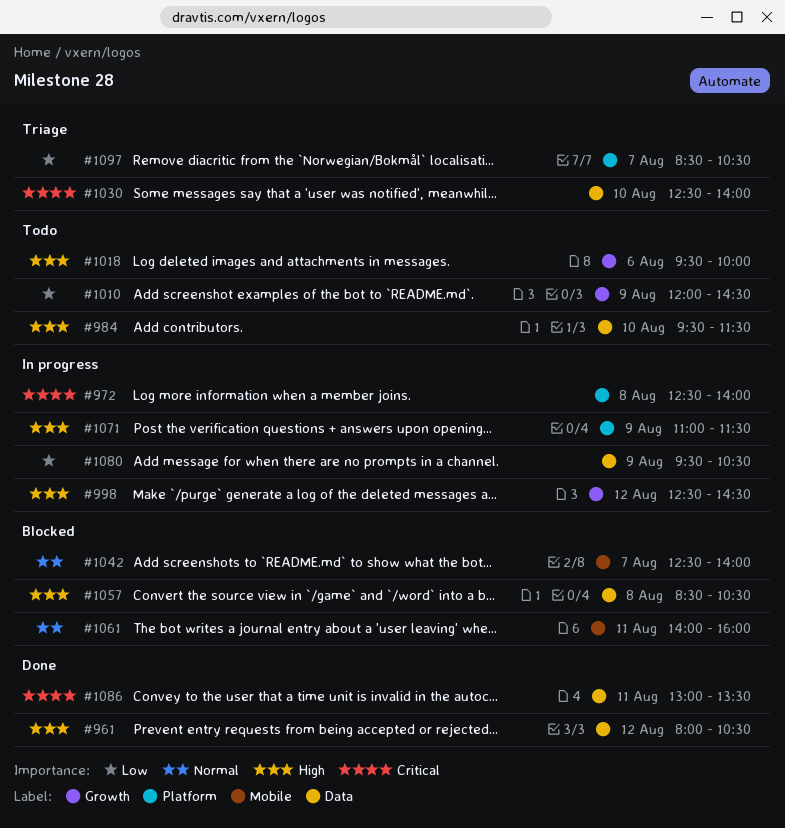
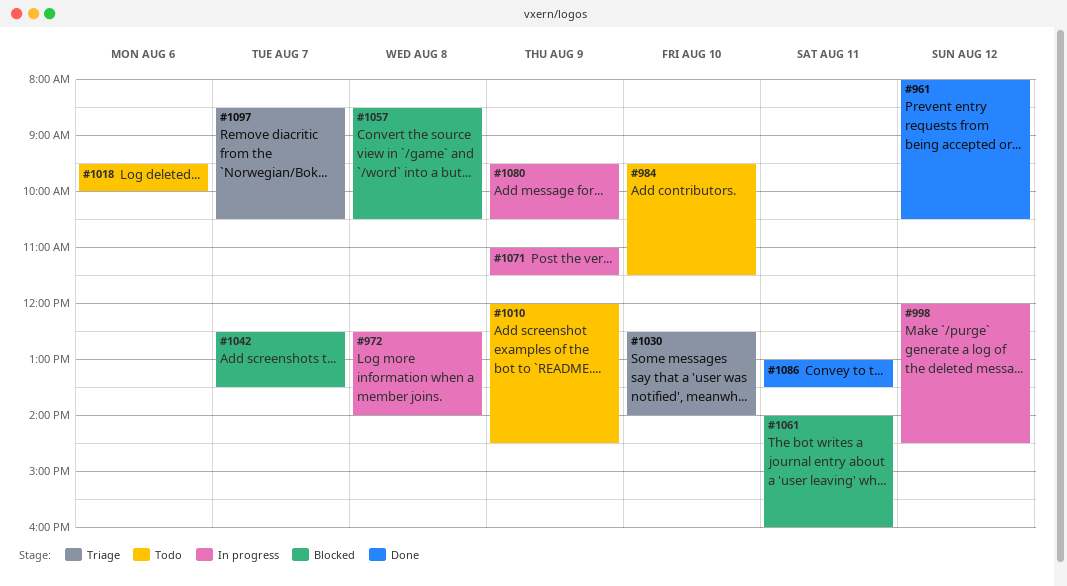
#998, begins: 12:30 -> 12:00
#1042, ends: 14:00 -> 13:30

